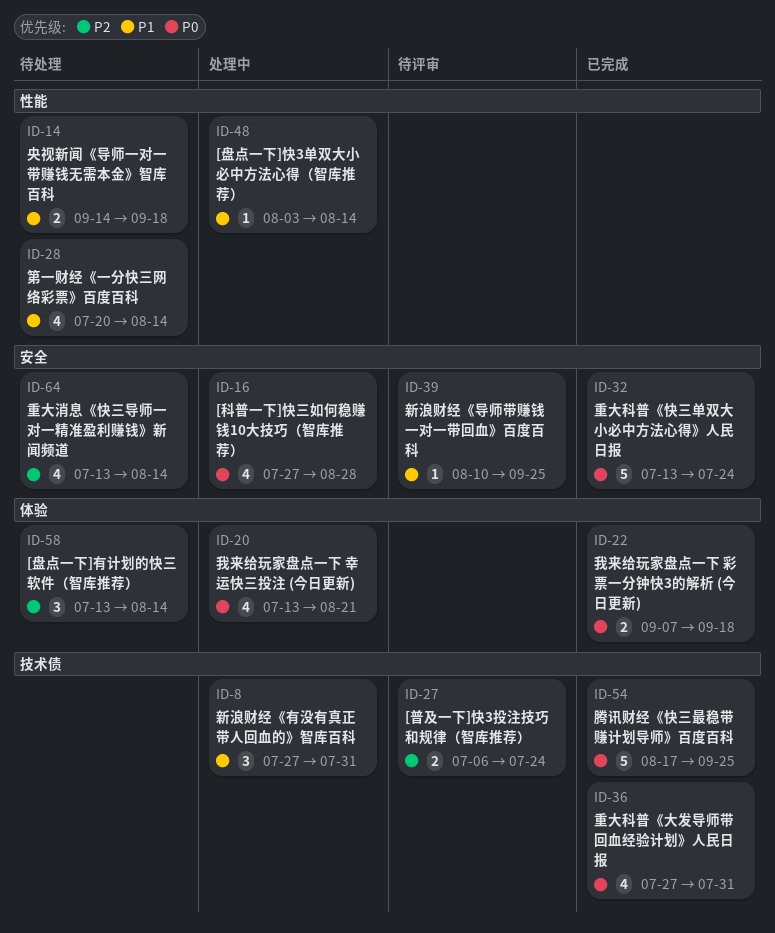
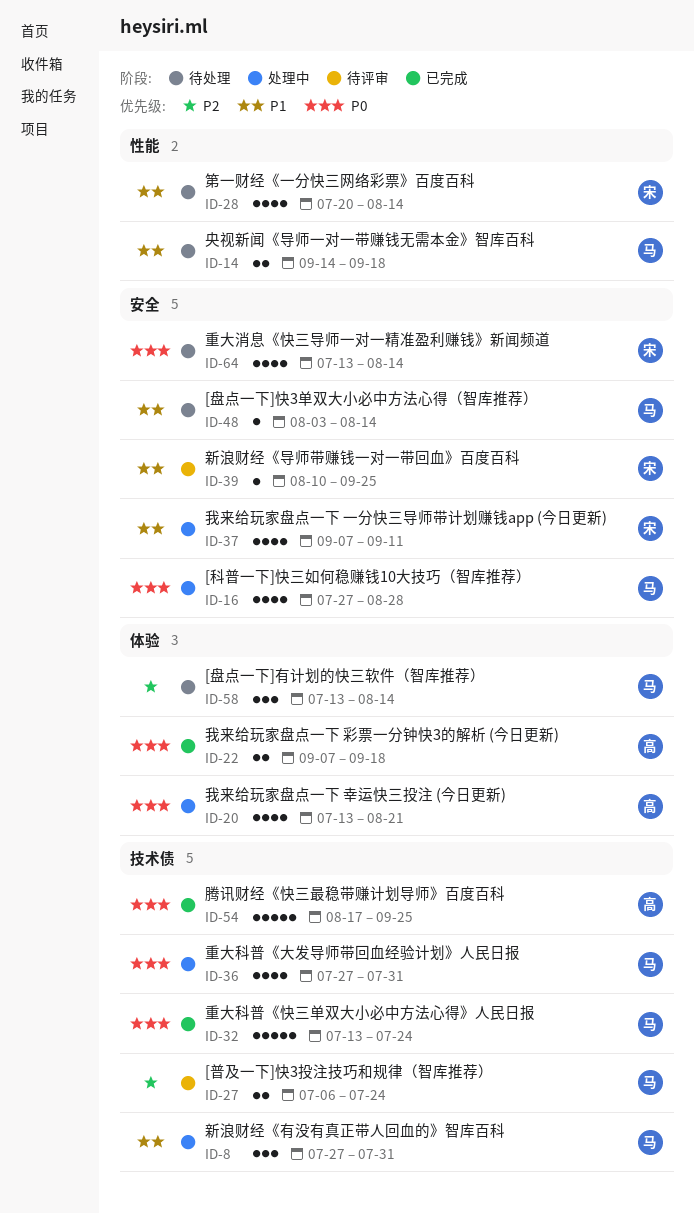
ID-32, label: 安全 -> 技术债
ID-36, status: 已完成 -> 处理中
ID-37: none -> present
ID-48, status: 处理中 -> 待处理
ID-48, label: 性能 -> 安全
ID-64, priority: P2 -> P0

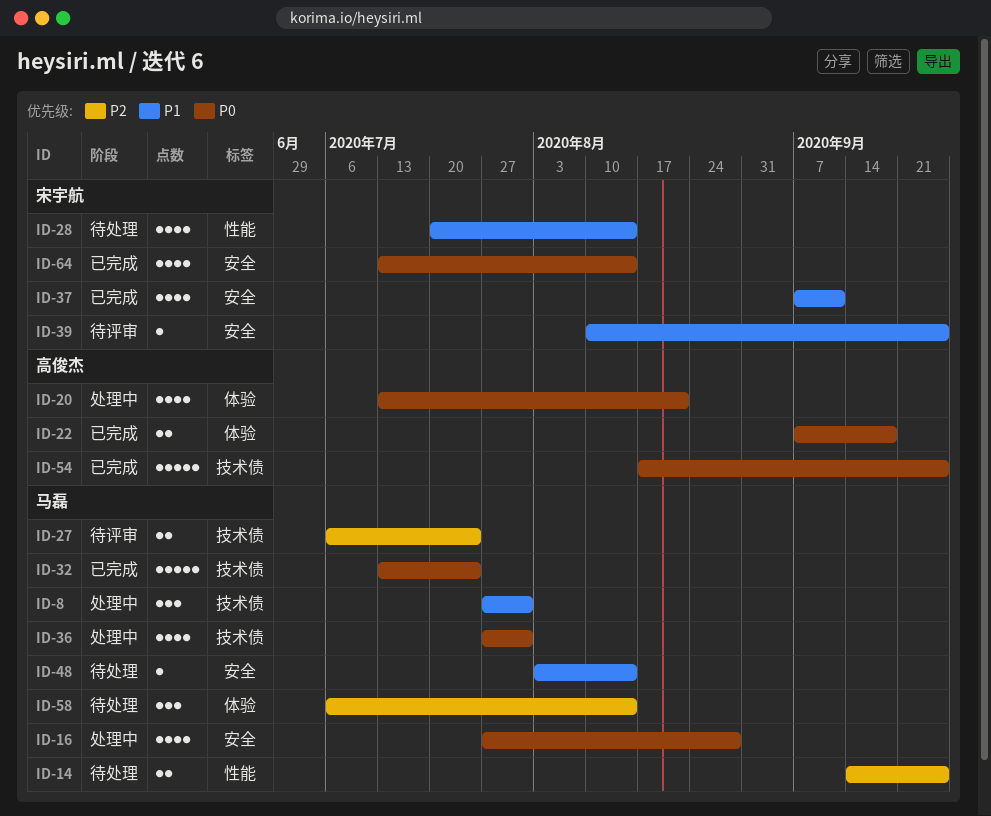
ID-14, priority: P1 -> P2
ID-14, due: Sep 18 -> Sep 25
ID-37, status: 处理中 -> 已完成
ID-58, start: Jul 13 -> Jul 6
ID-64, status: 待处理 -> 已完成

